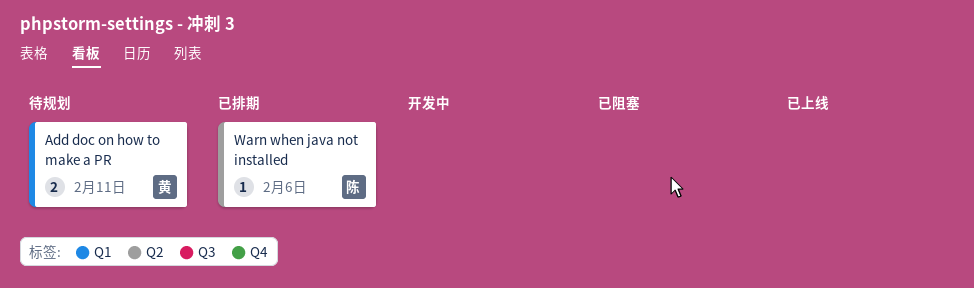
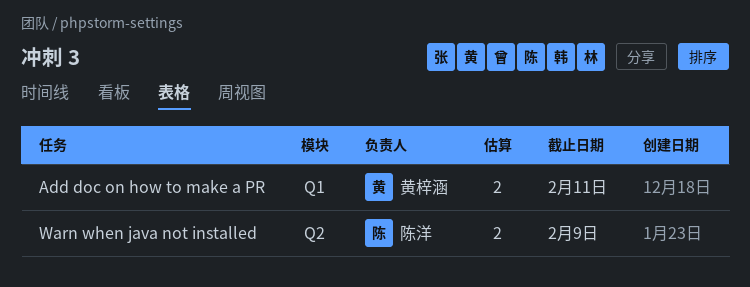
Warn when java not installed, estimate: 1 -> 2
Warn when java not installed, due: Feb 6 -> Feb 9

